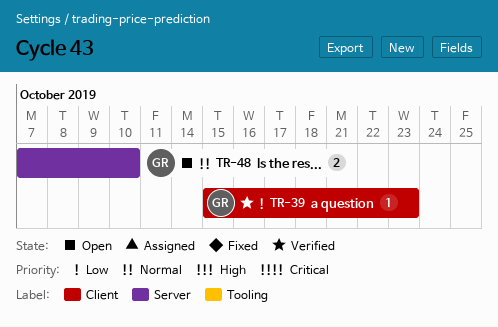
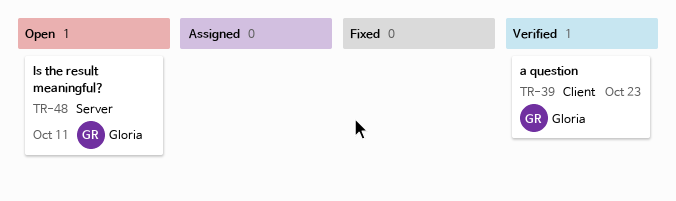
TR-48, due: Oct 10 -> Oct 11

